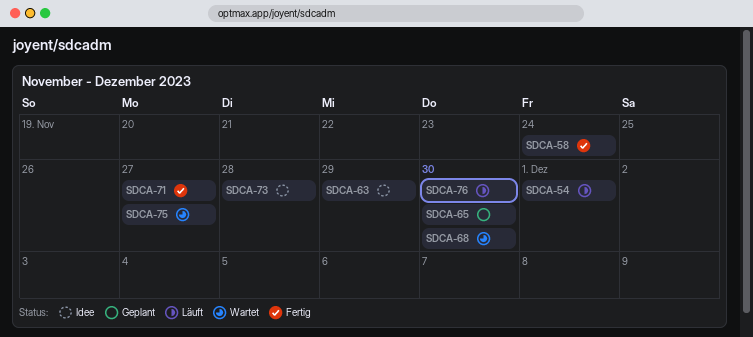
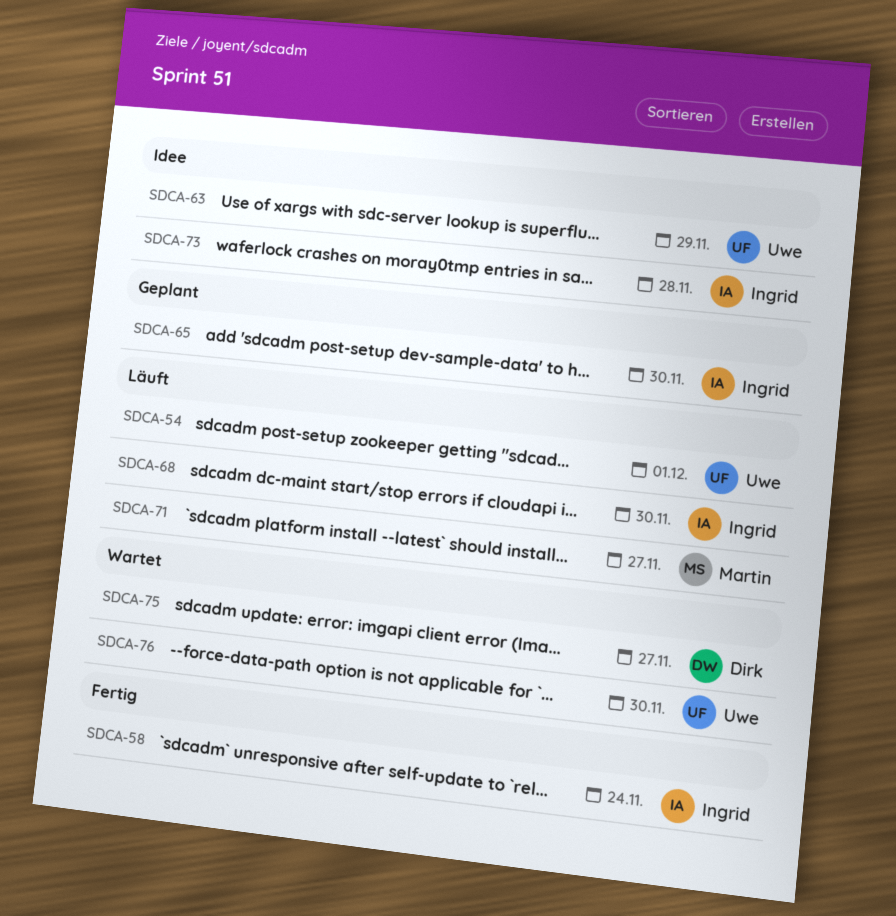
SDCA-68, status: Wartet -> Läuft
SDCA-71, status: Fertig -> Läuft
SDCA-76, status: Läuft -> Wartet

